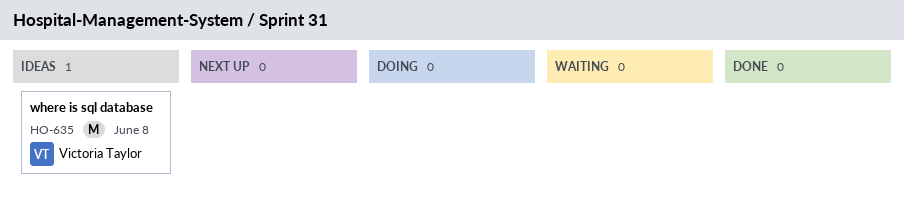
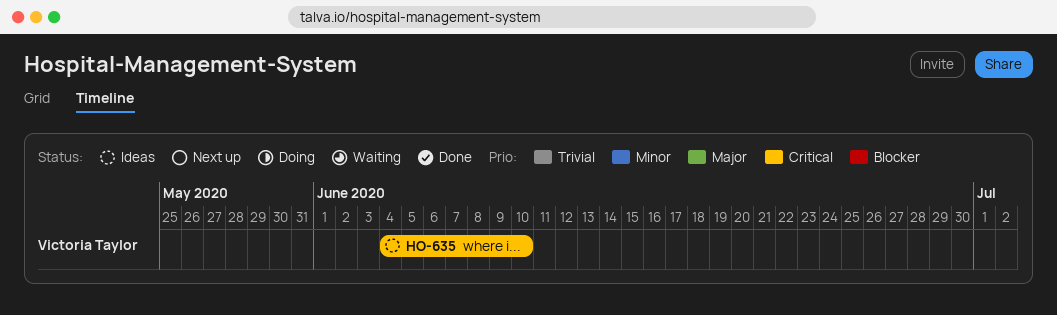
HO-635, due: Jun 8 -> Jun 10

